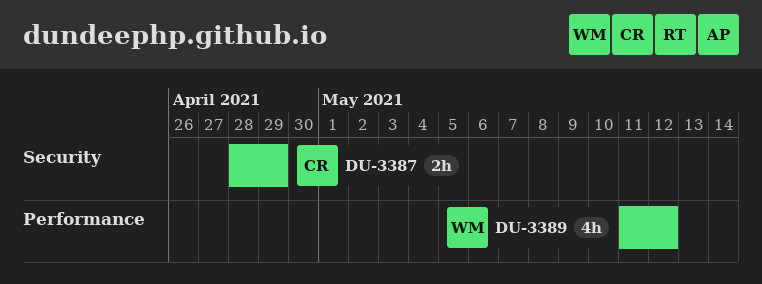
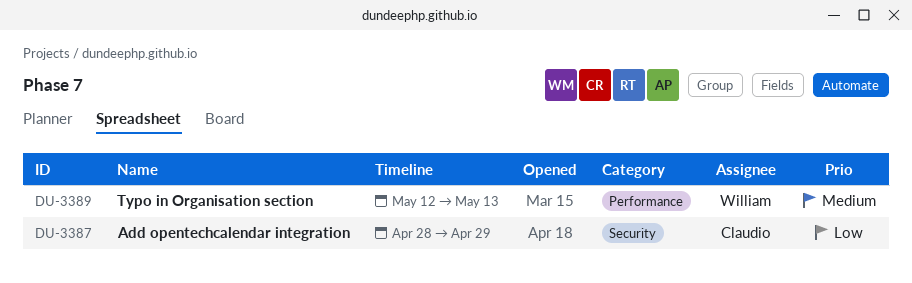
DU-3389, start: May 11 -> May 12
DU-3389, due: May 12 -> May 13

